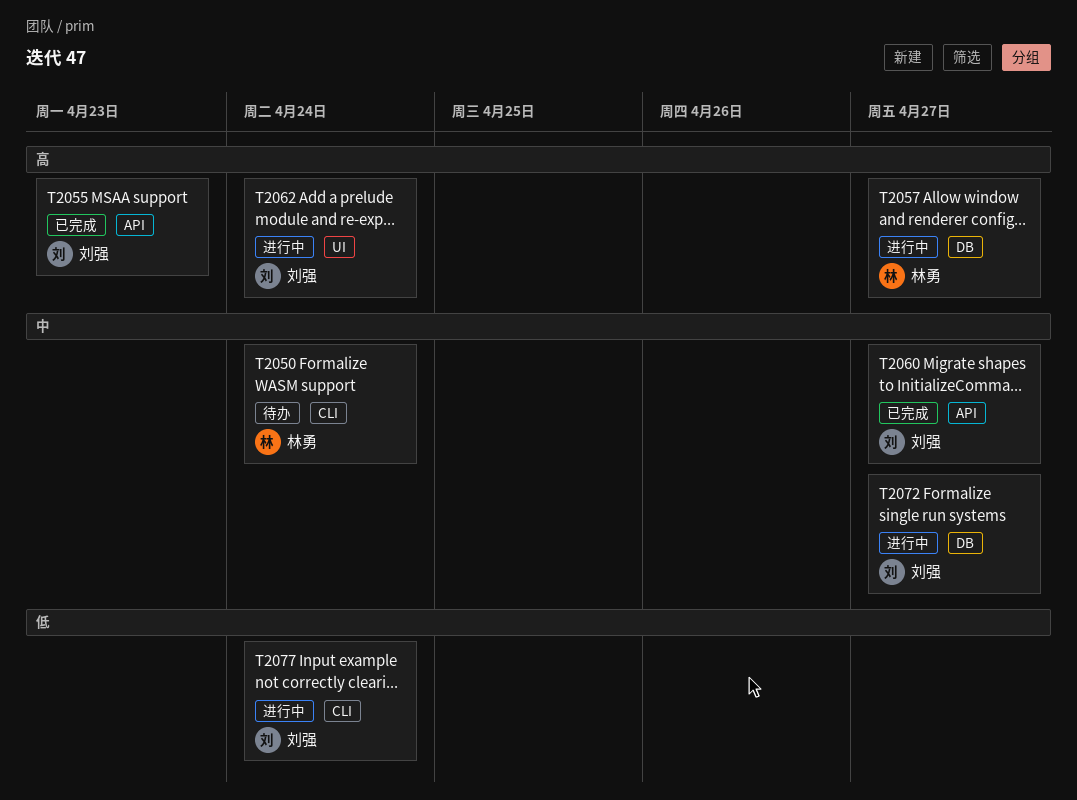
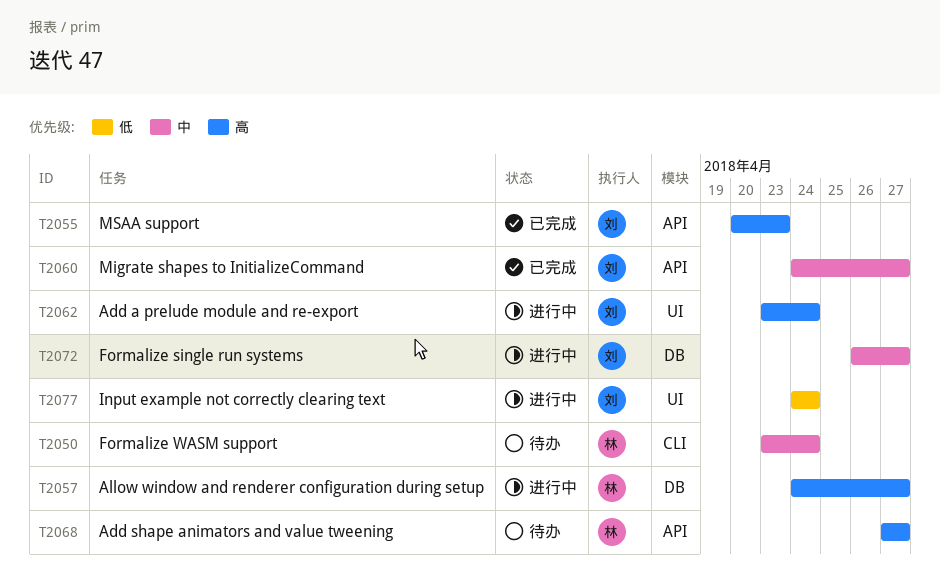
T2068: none -> present
T2077, label: CLI -> UI

